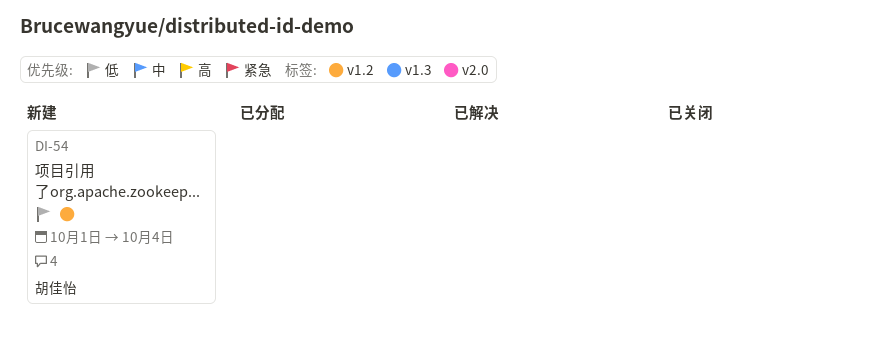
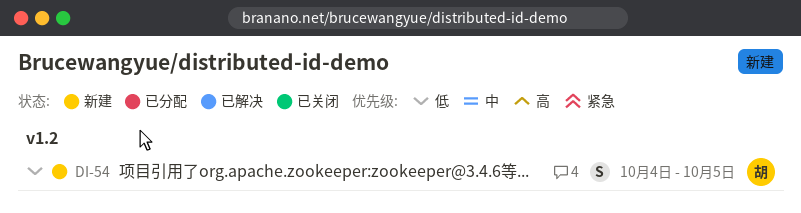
DI-54, start: Oct 1 -> Oct 4
DI-54, due: Oct 4 -> Oct 5

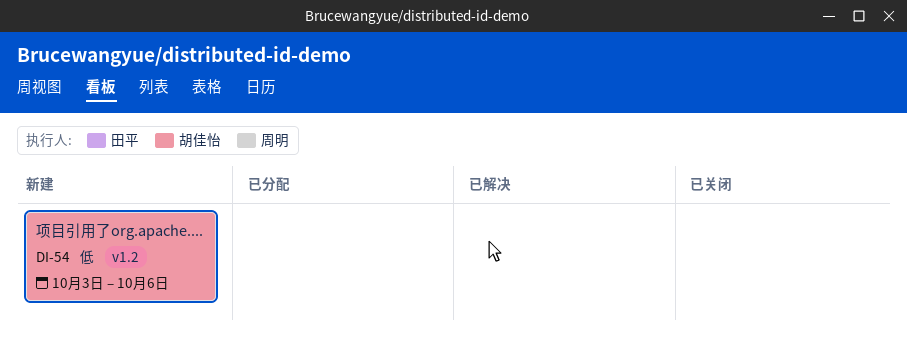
DI-54, start: Oct 4 -> Oct 3
DI-54, due: Oct 5 -> Oct 6

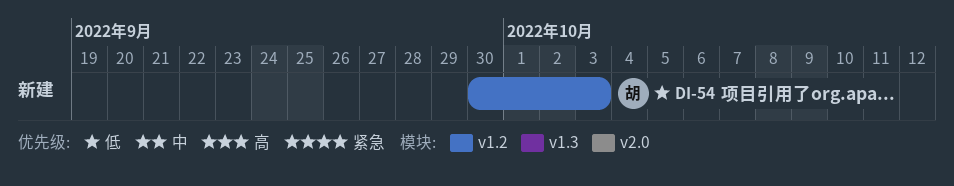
DI-54, start: Oct 3 -> Sep 30
DI-54, due: Oct 6 -> Oct 3

